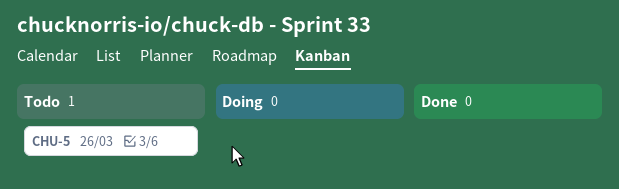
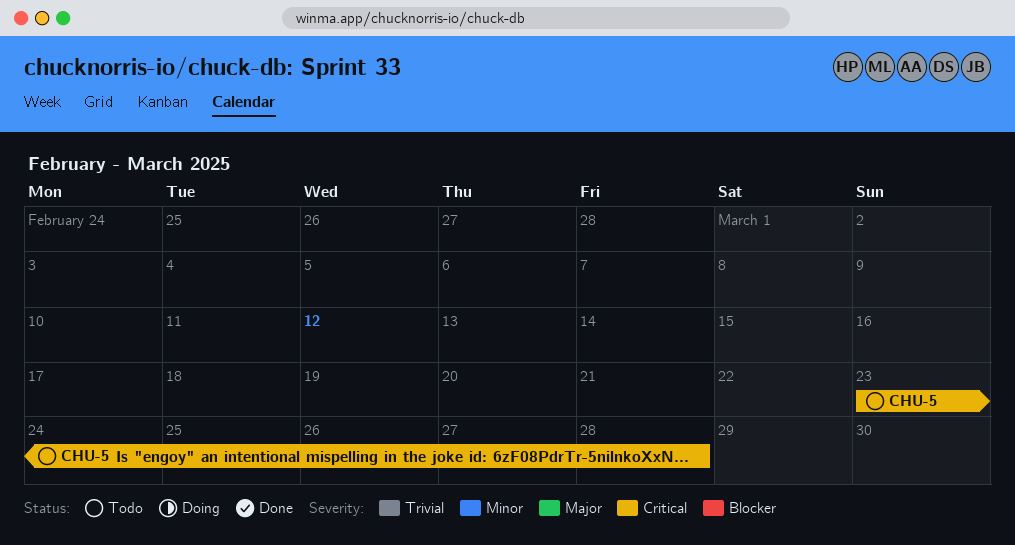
CHU-5, due: Mar 26 -> Mar 28

